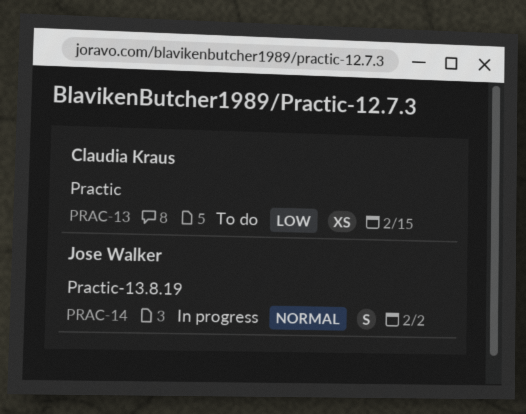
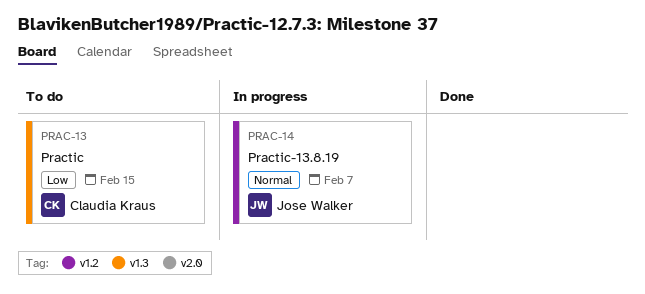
PRAC-14, due: Feb 2 -> Feb 7

